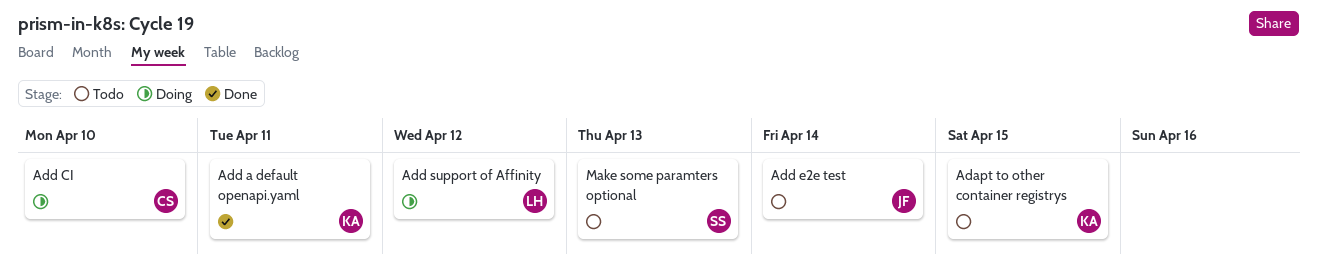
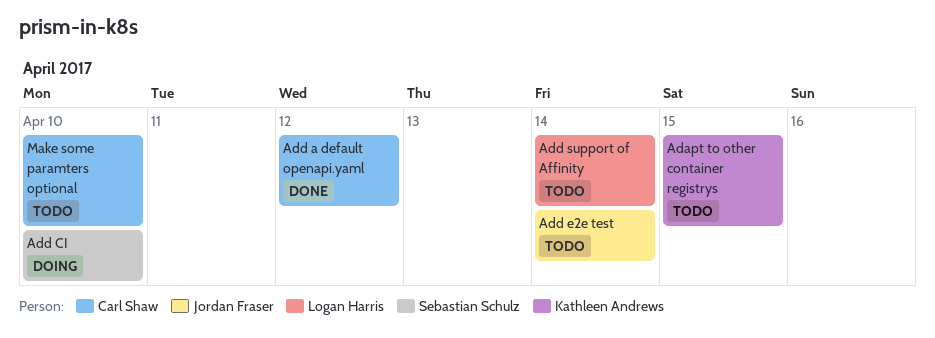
Add a default openapi.yaml, owner: Kathleen Andrews -> Carl Shaw
Add a default openapi.yaml, due: Apr 11 -> Apr 12
Add CI, owner: Carl Shaw -> Sebastian Schulz
Add support of Affinity, status: Doing -> Todo
Add support of Affinity, due: Apr 12 -> Apr 14
Make some paramters optional, owner: Sebastian Schulz -> Carl Shaw
Make some paramters optional, due: Apr 13 -> Apr 10

